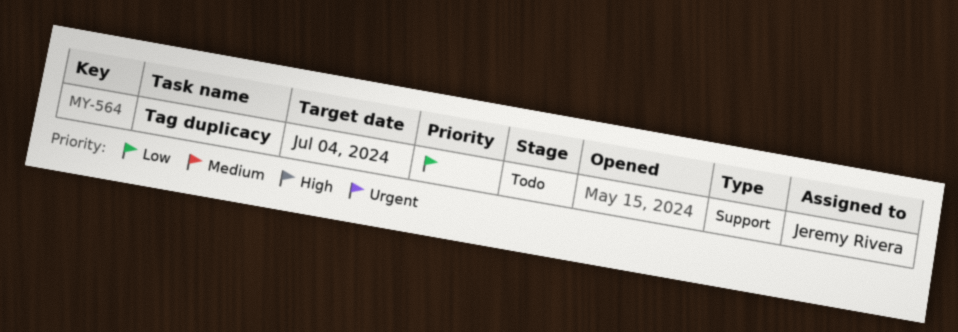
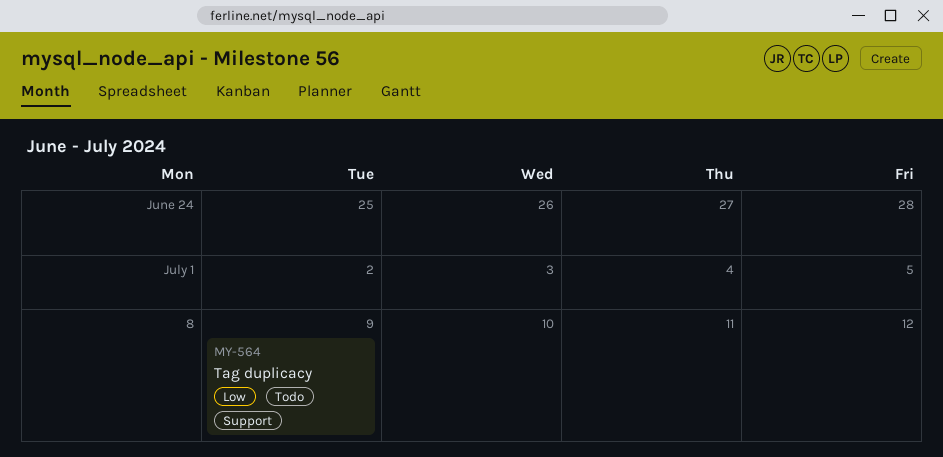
MY-564, due: Jul 4 -> Jul 9

